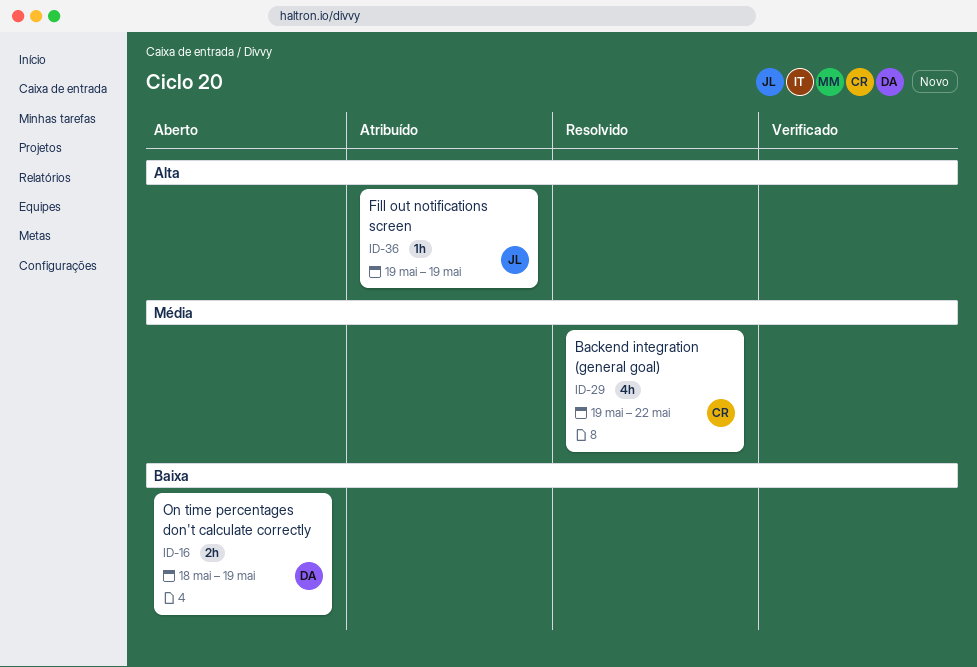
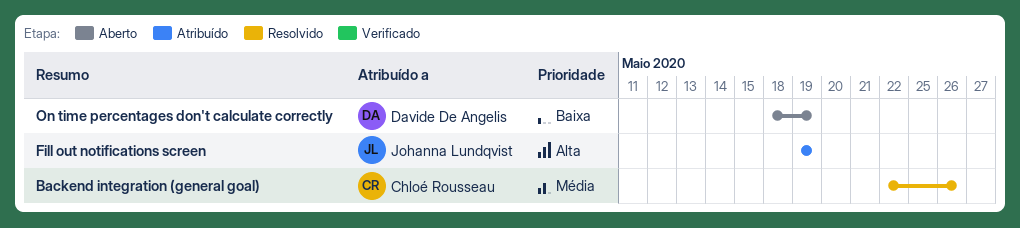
Backend integration (general goal), start: May 19 -> May 22
Backend integration (general goal), due: May 22 -> May 26

